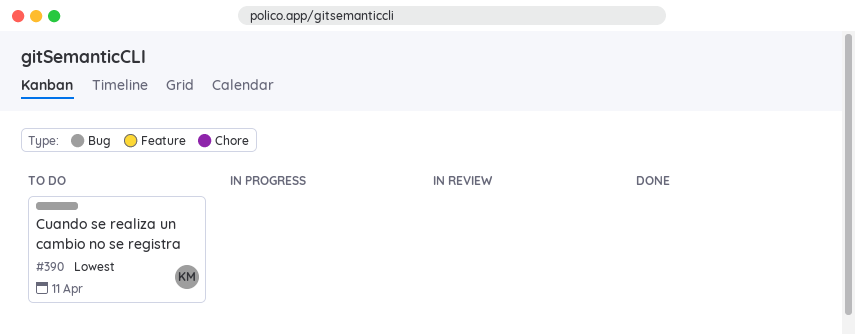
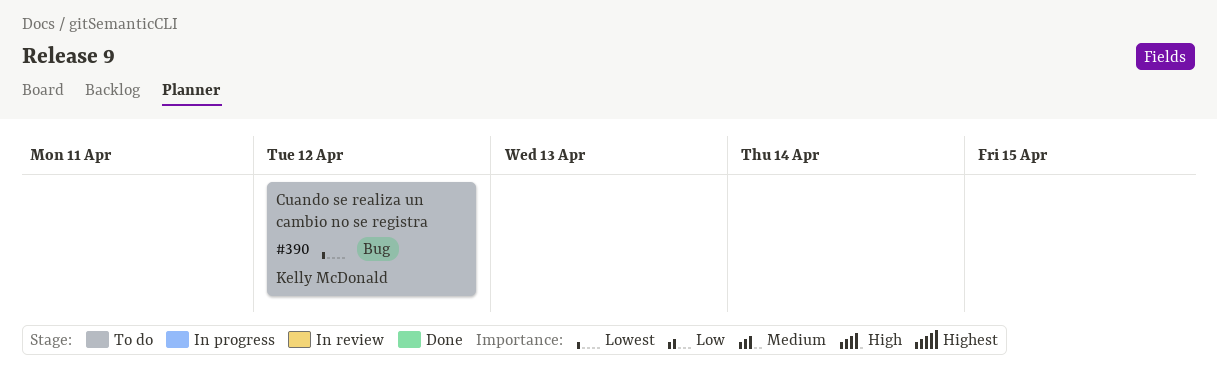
#390, due: Apr 11 -> Apr 12

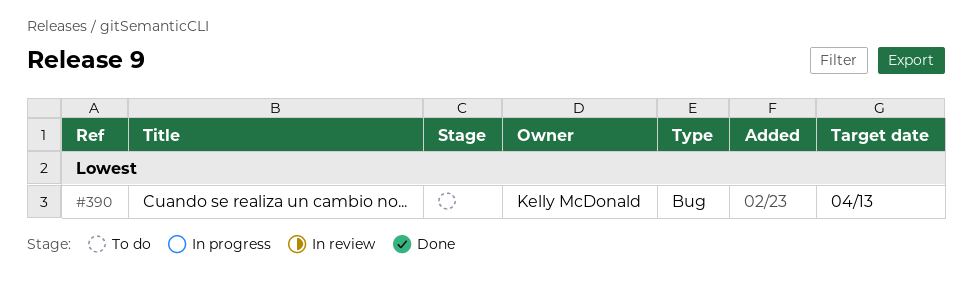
#390, due: Apr 12 -> Apr 13

